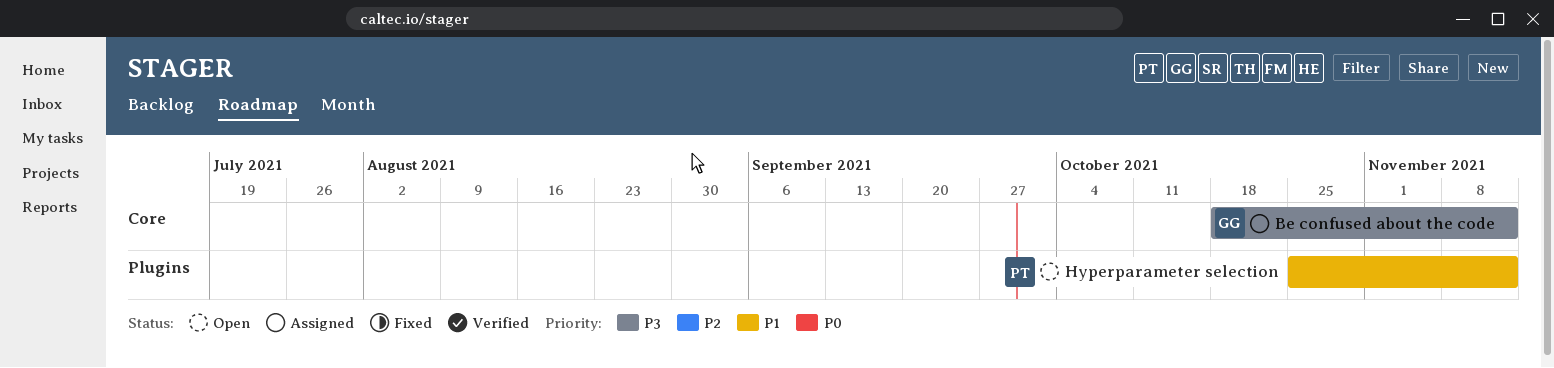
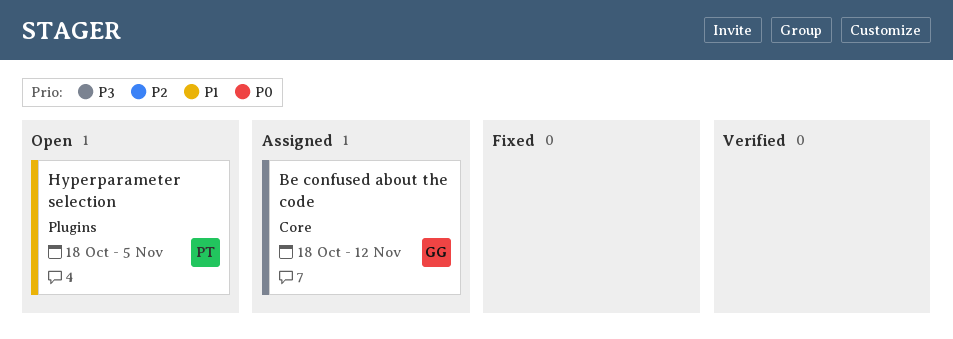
Hyperparameter selection, start: Oct 25 -> Oct 18
Hyperparameter selection, due: Nov 12 -> Nov 5

